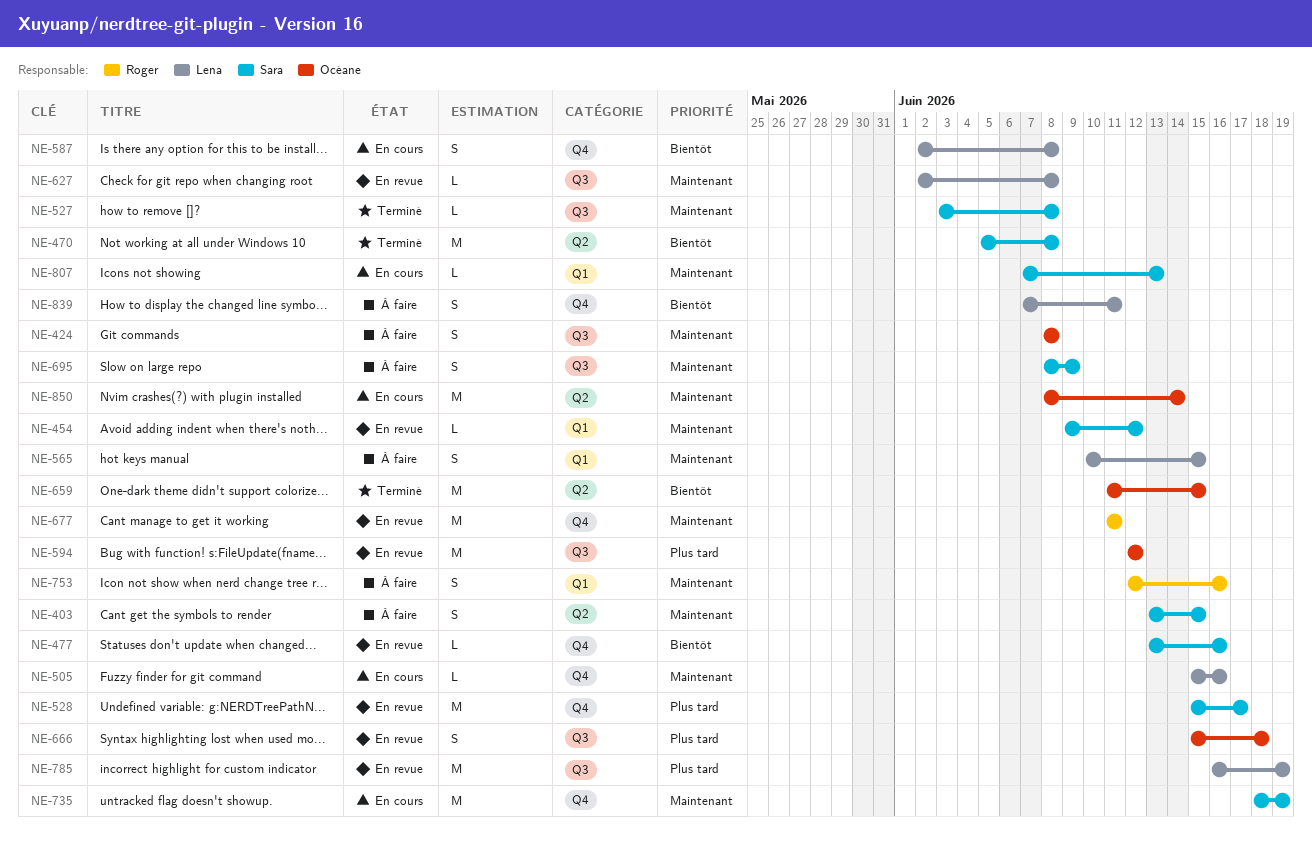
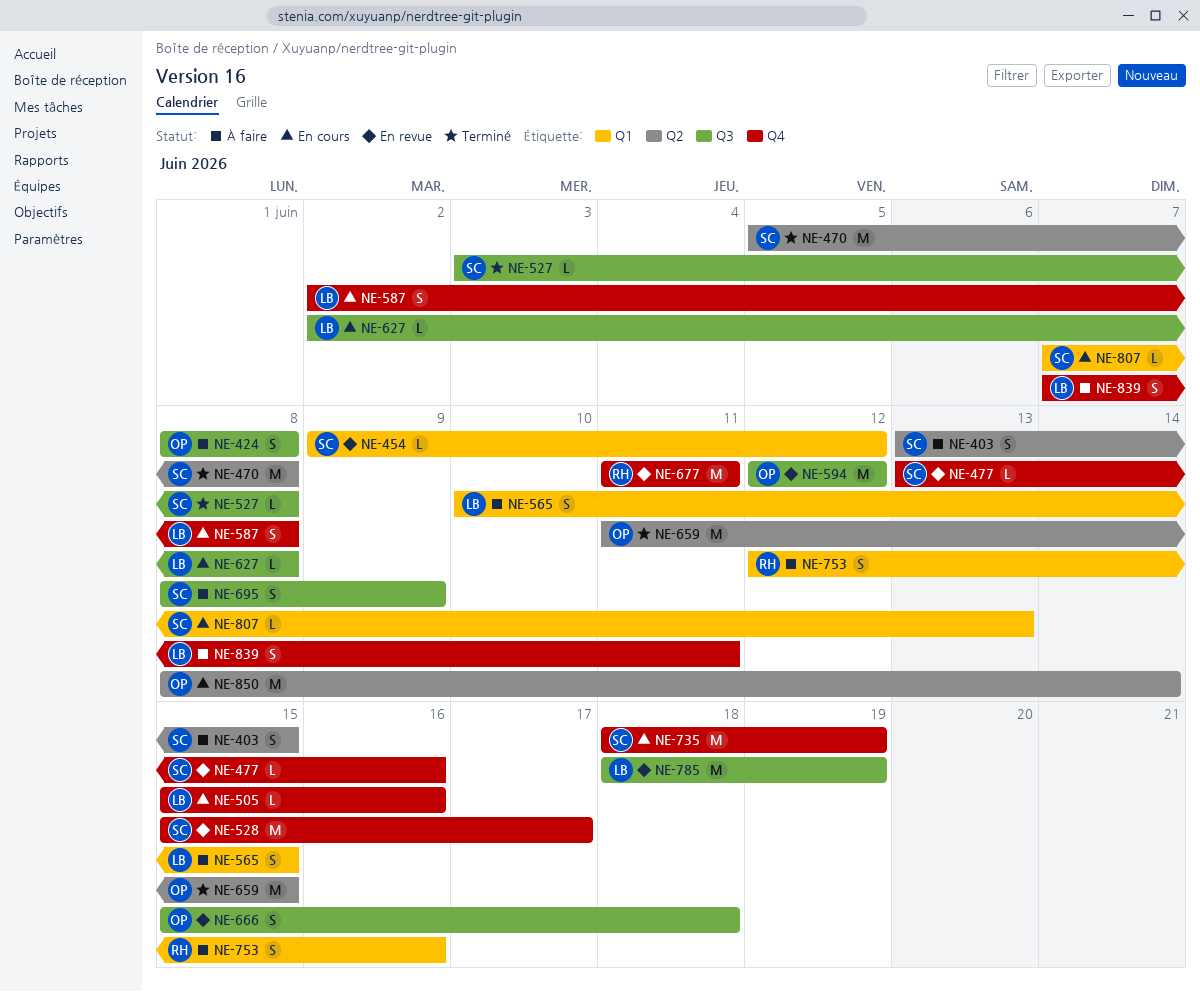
NE-627, status: En revue -> En cours
NE-785, start: Jun 16 -> Jun 18

